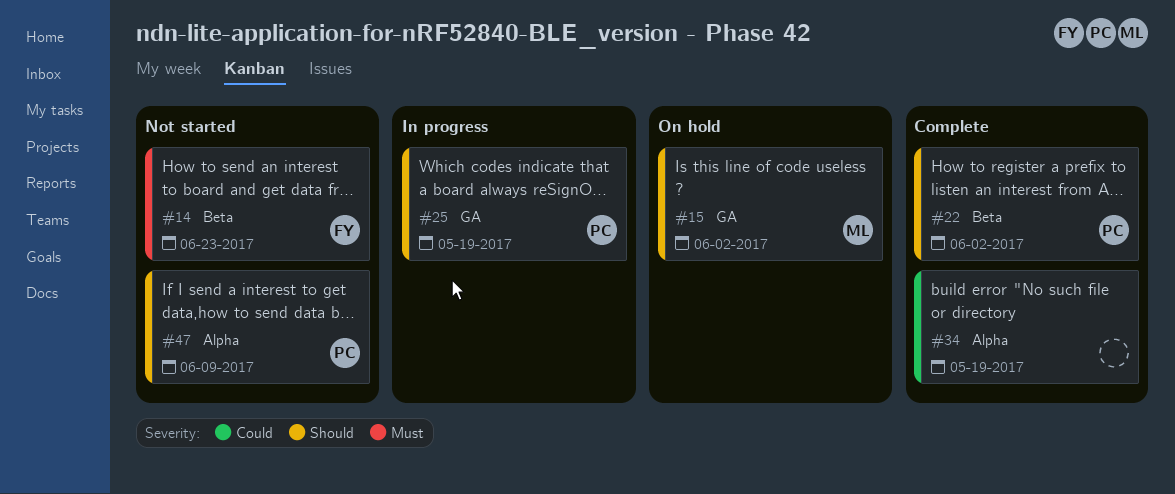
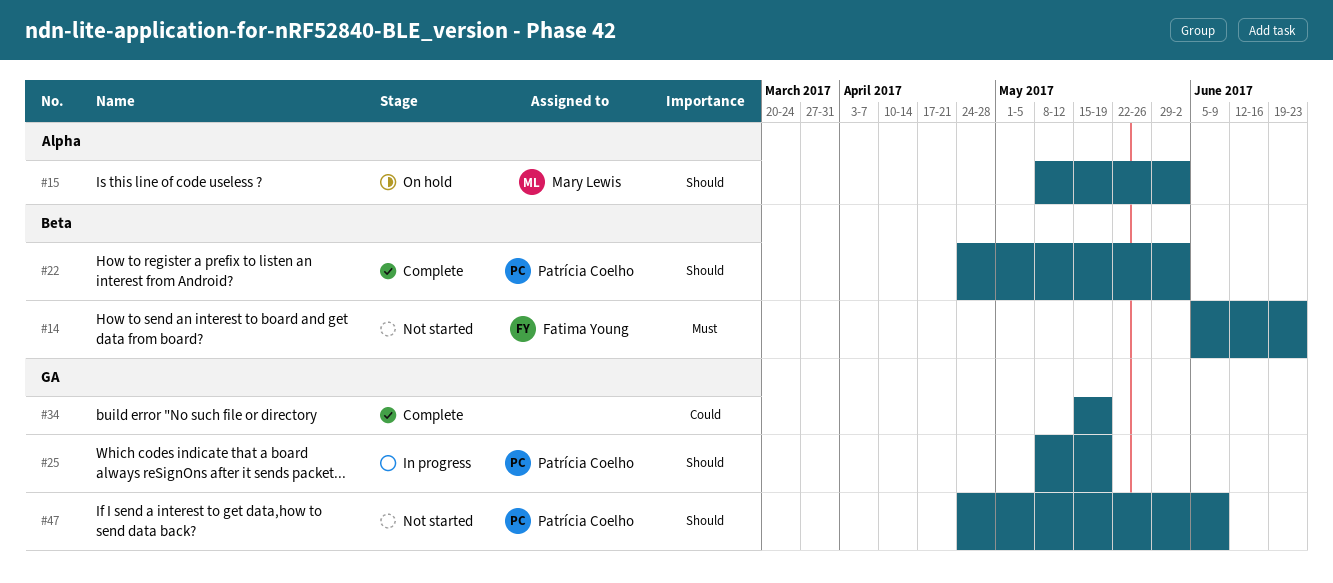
#15, label: GA -> Alpha
#34, label: Alpha -> GA
#47, label: Alpha -> GA

